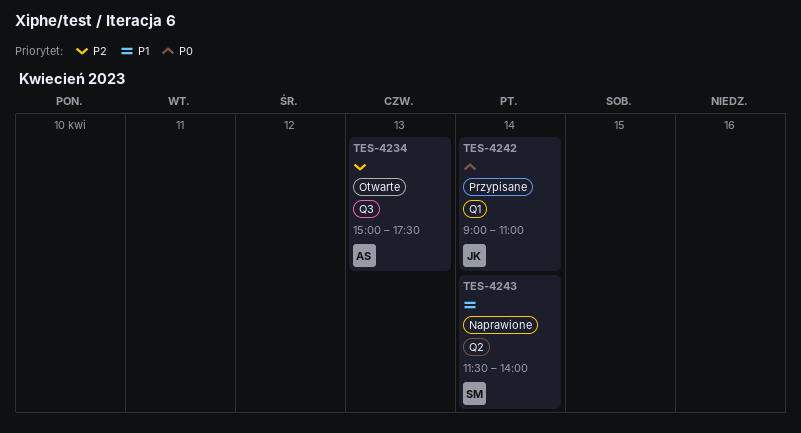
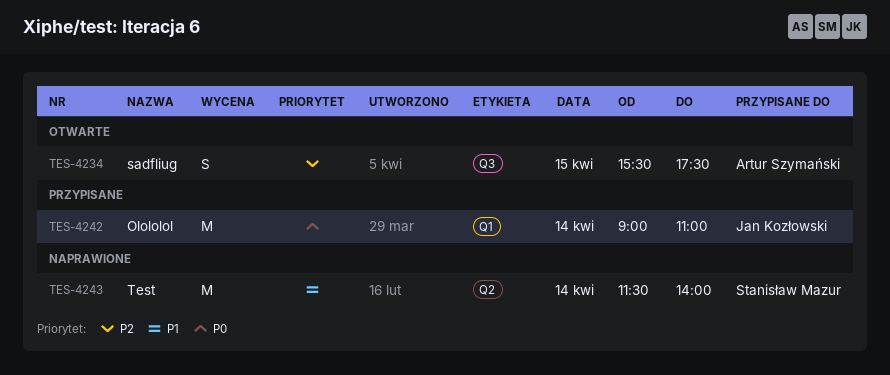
TES-4234, day: Apr 13 -> Apr 15
TES-4234, begins: 15:00 -> 15:30

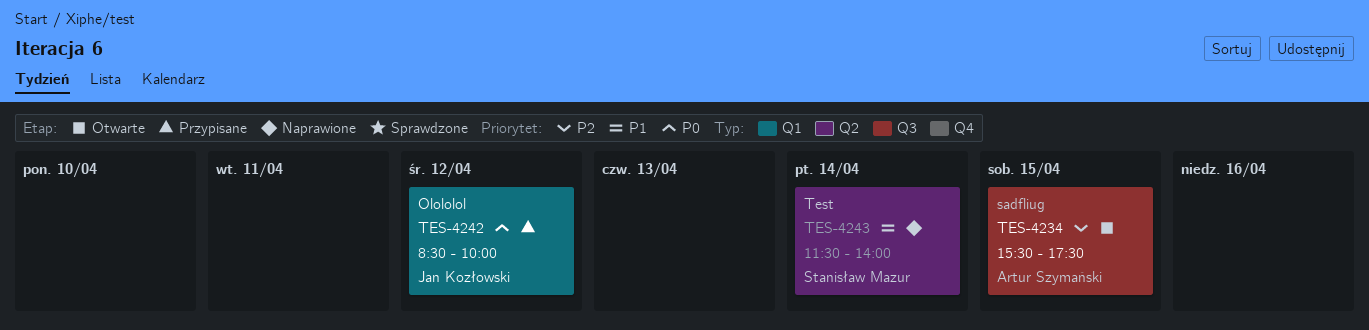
TES-4242, day: Apr 14 -> Apr 12
TES-4242, begins: 09:00 -> 08:30
TES-4242, ends: 11:00 -> 10:00

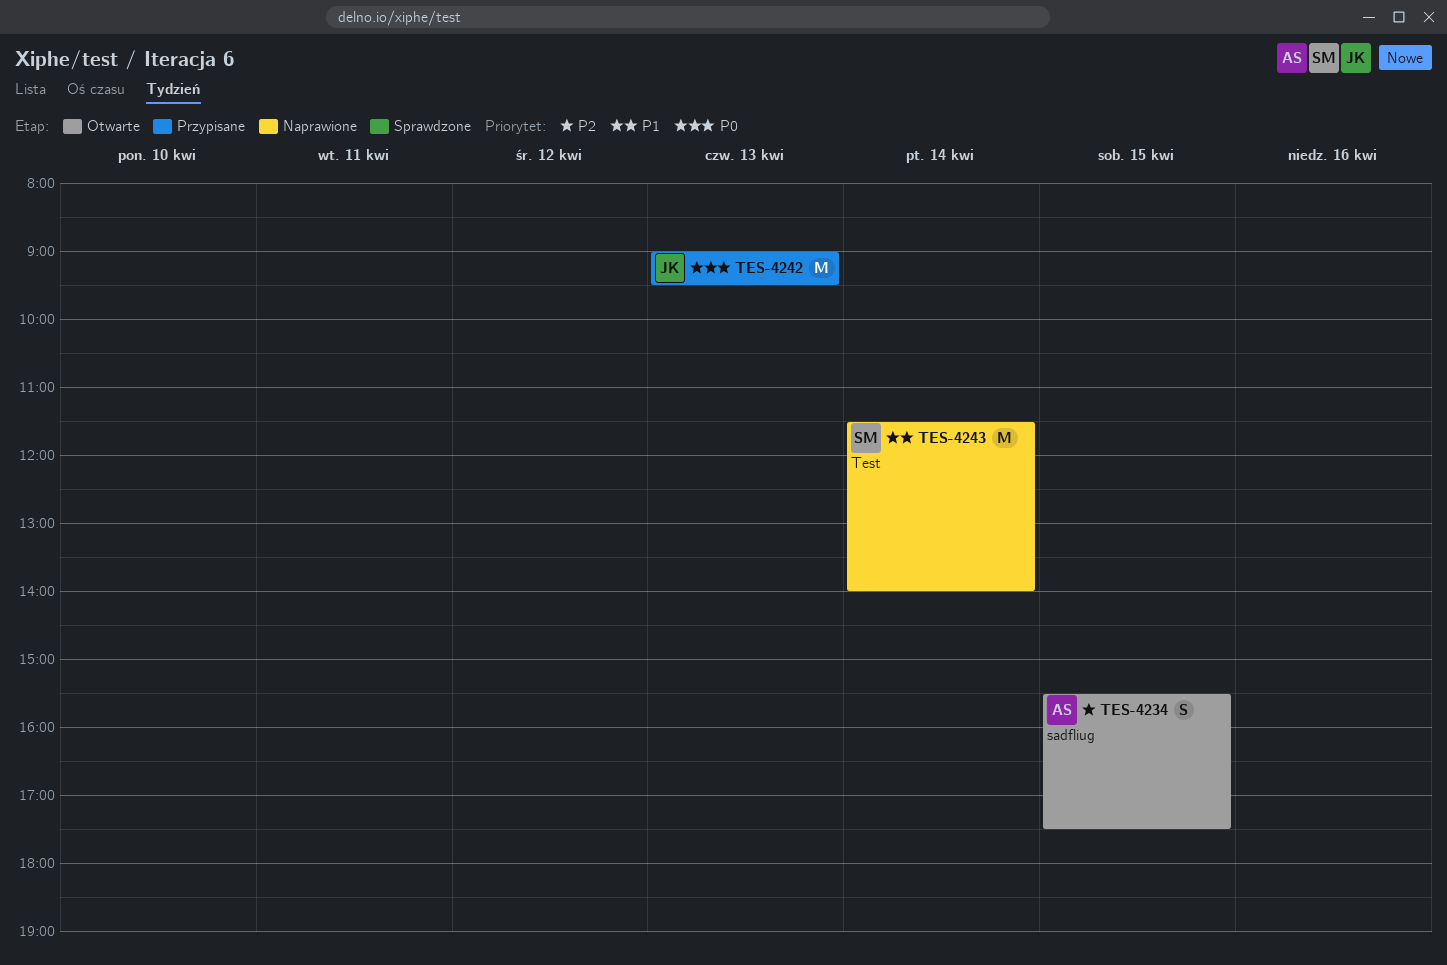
TES-4242, day: Apr 12 -> Apr 13
TES-4242, begins: 08:30 -> 09:00
TES-4242, ends: 10:00 -> 09:30

